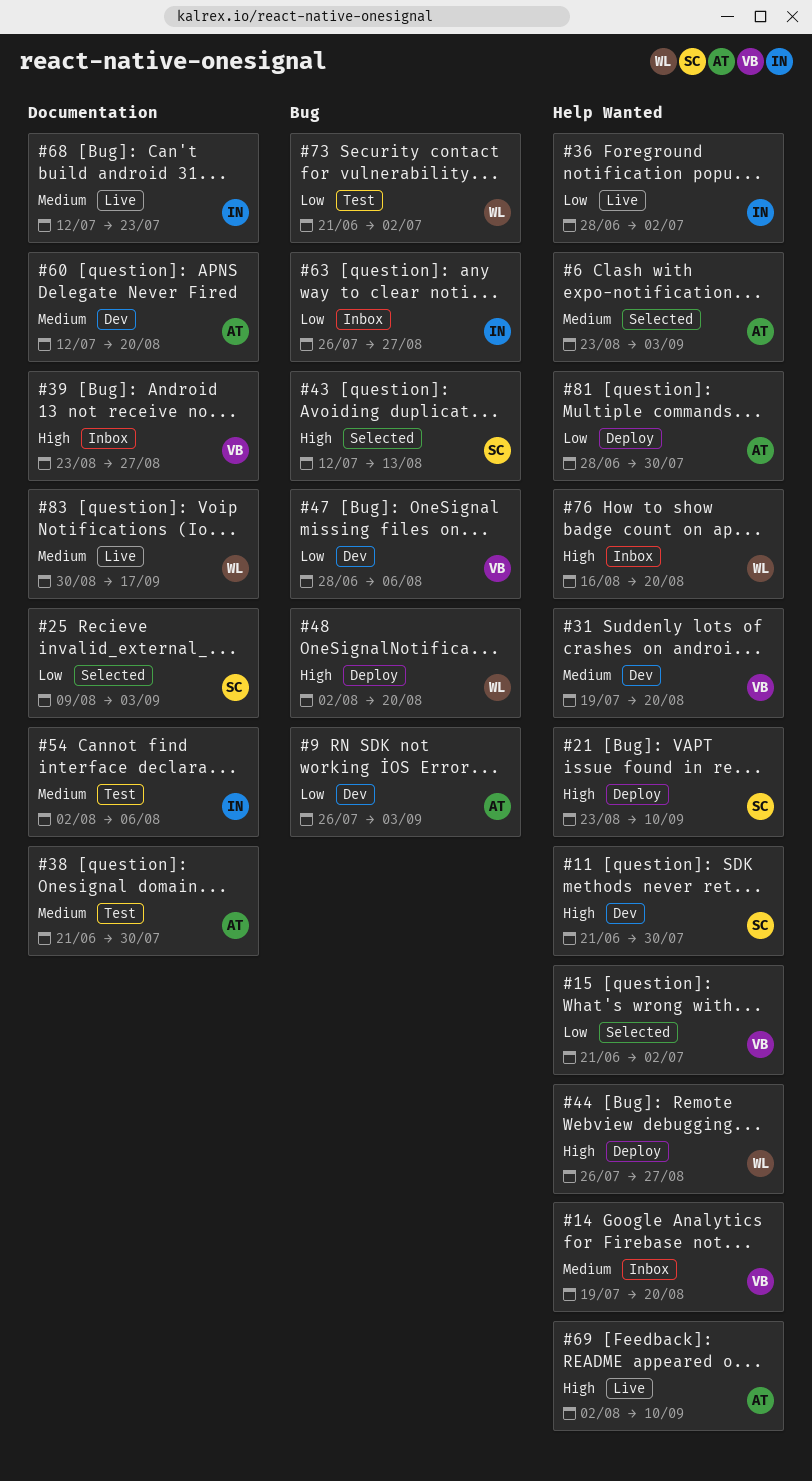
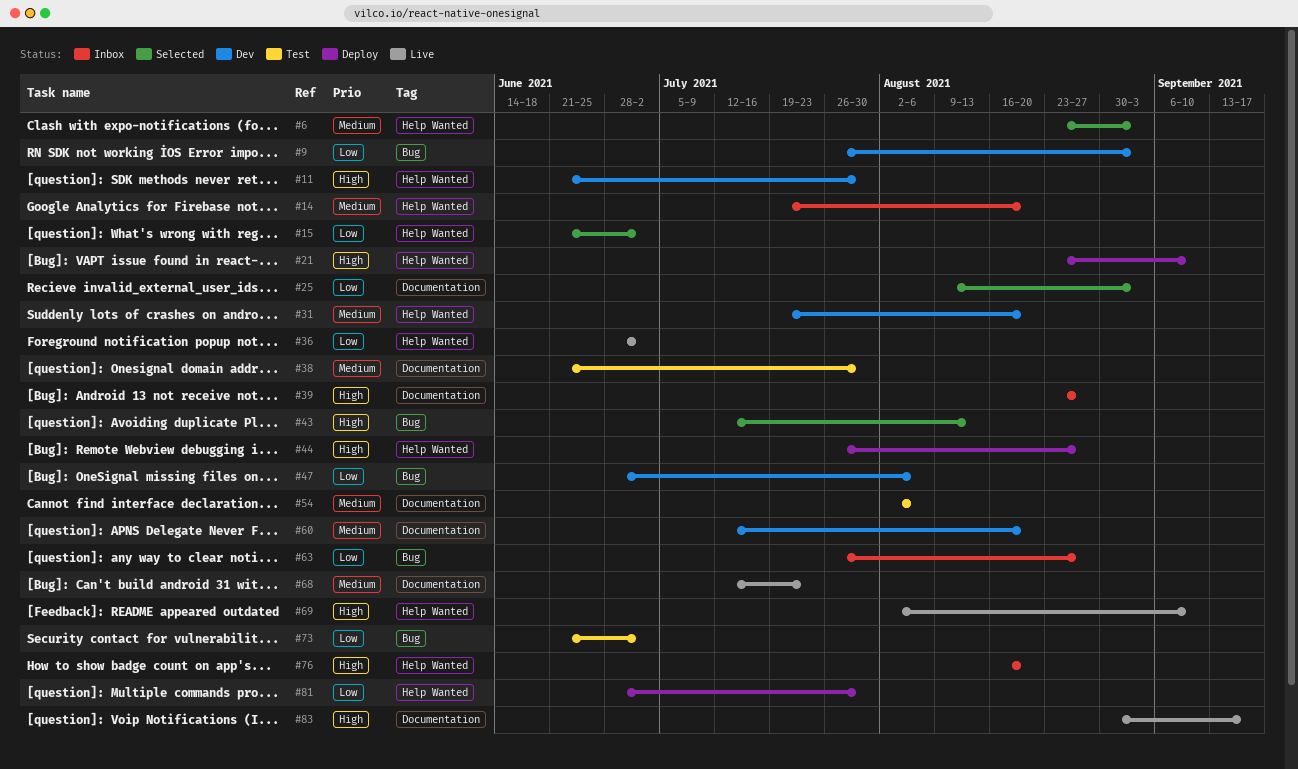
#48: present -> none
#83, priority: Medium -> High

